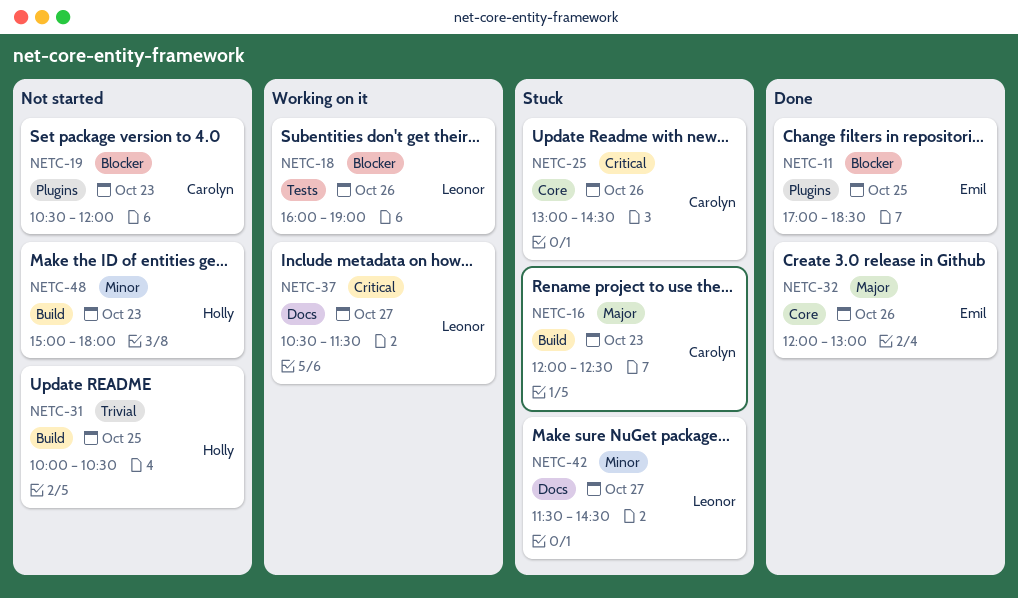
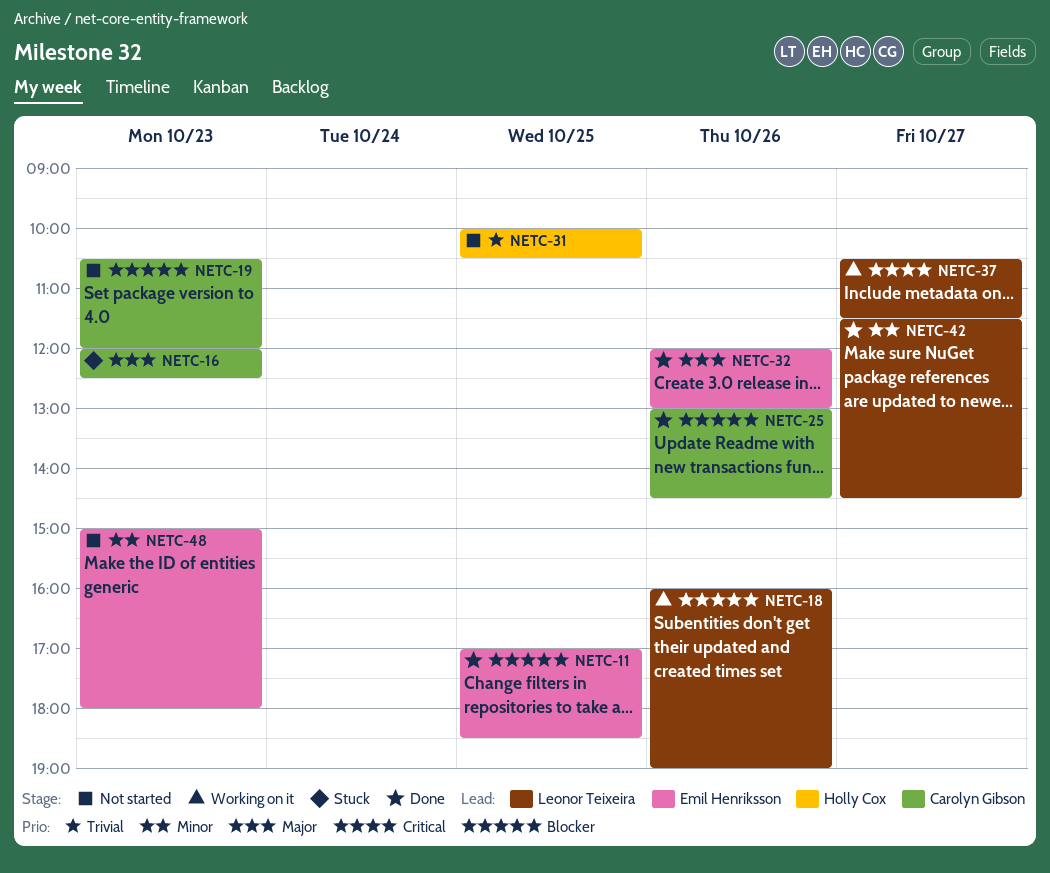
NETC-25, status: Stuck -> Done
NETC-25, priority: Critical -> Blocker
NETC-42, status: Stuck -> Done
NETC-48, owner: Holly Cox -> Emil Henriksson

